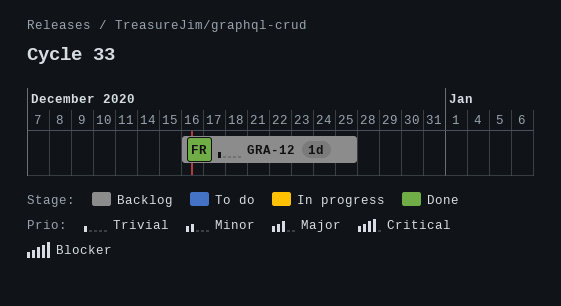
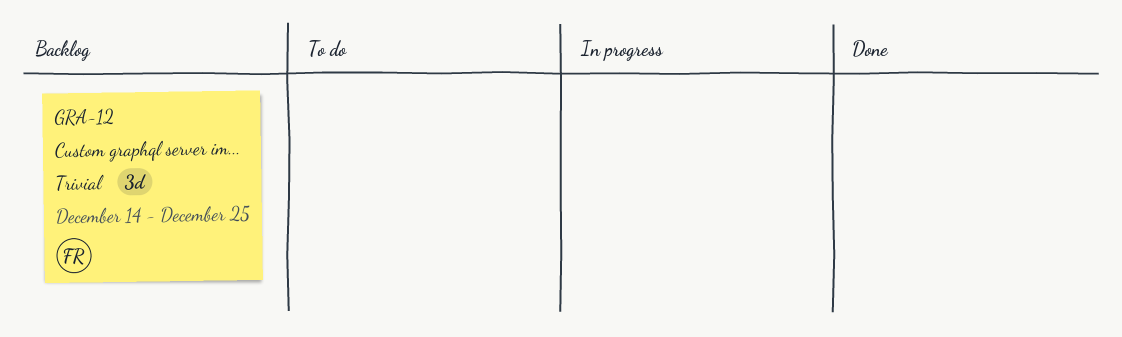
GRA-12, estimate: 1d -> 3d
GRA-12, start: Dec 16 -> Dec 14

